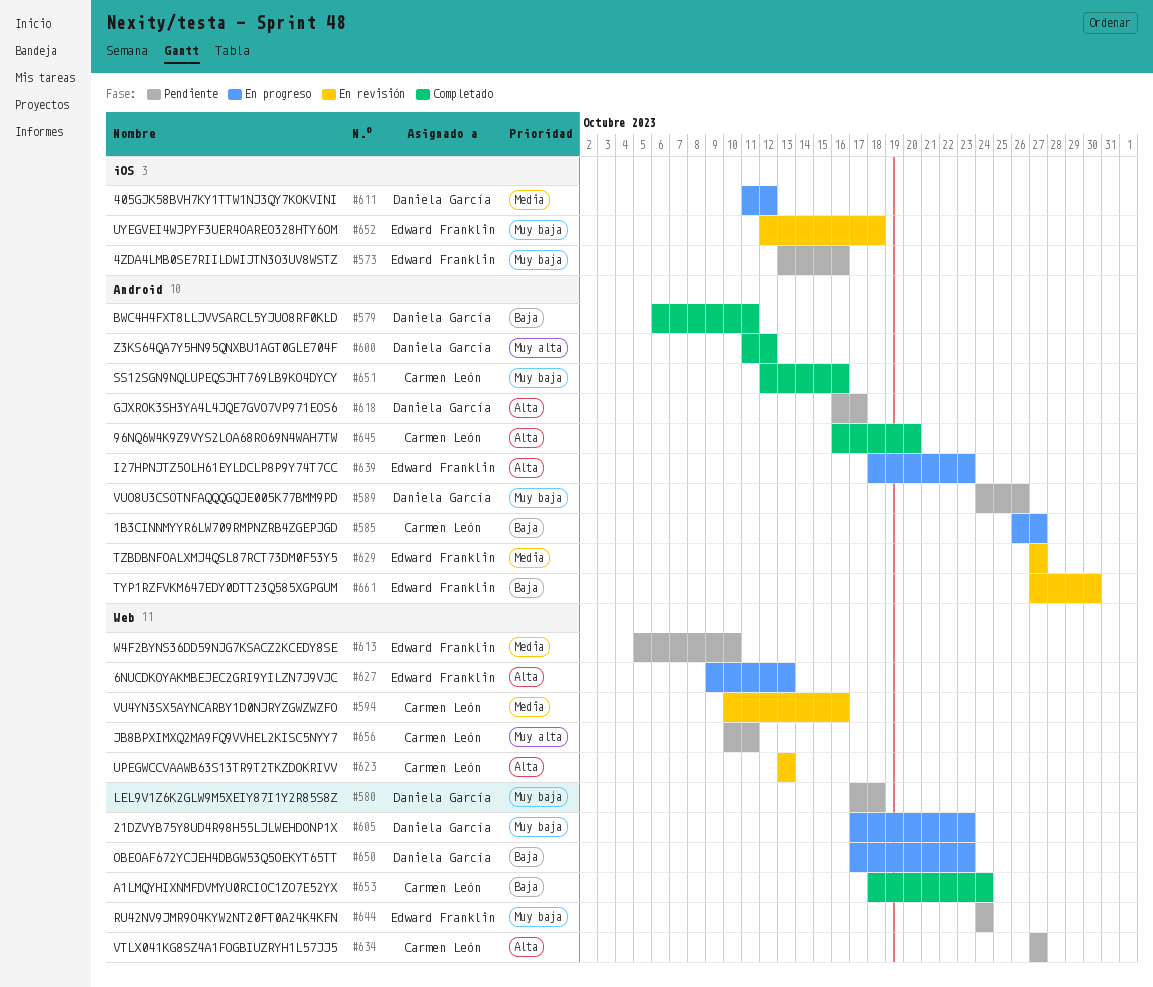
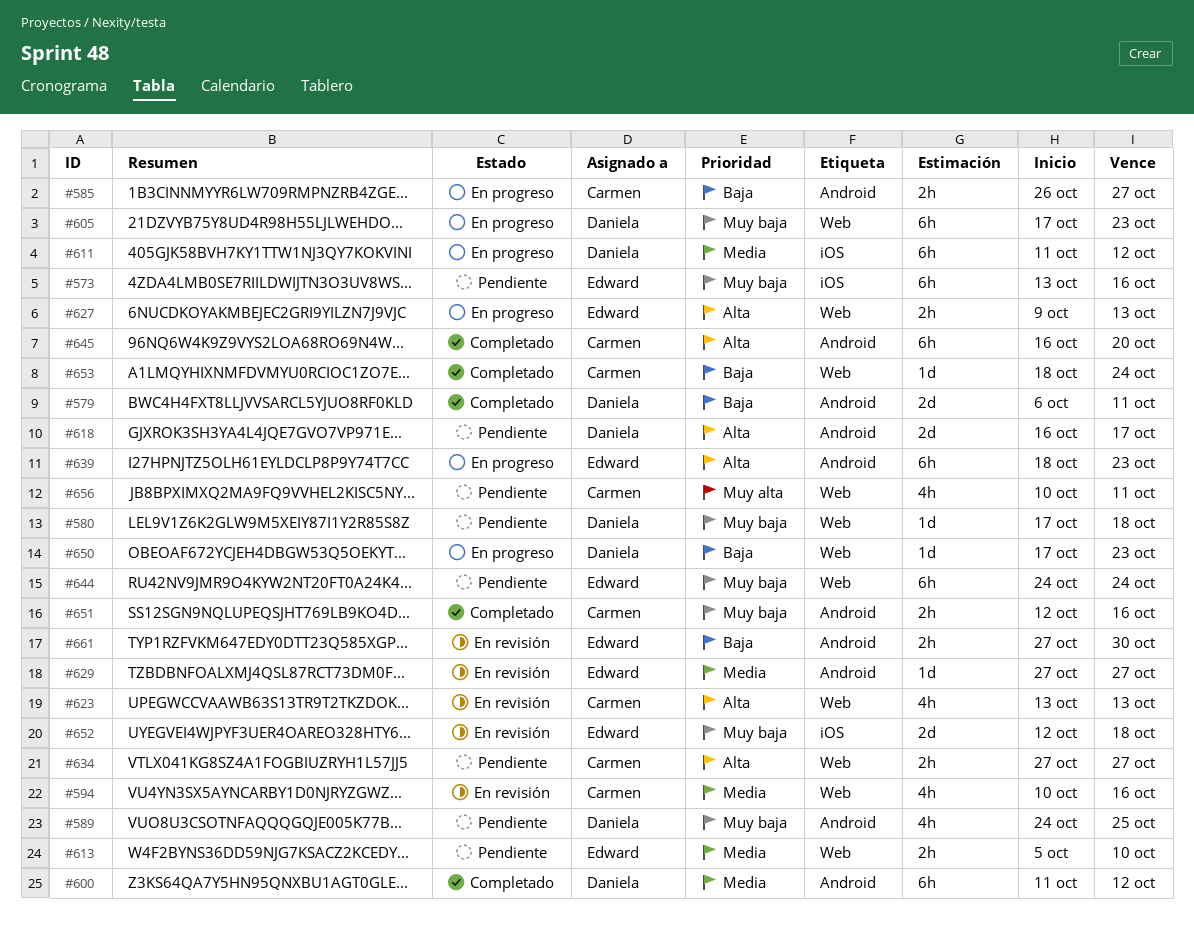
#589, due: Oct 26 -> Oct 25
#600, priority: Muy alta -> Media

